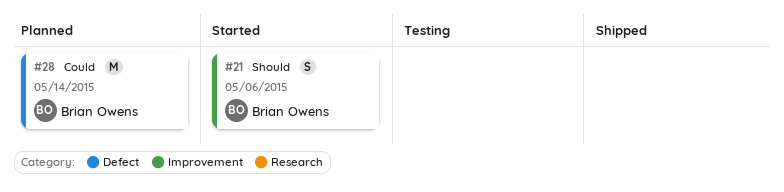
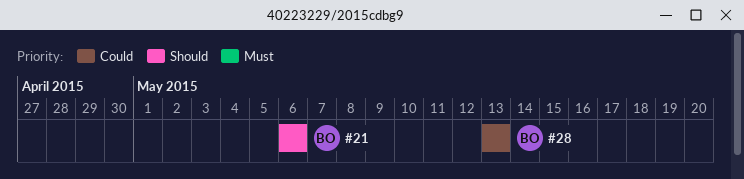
#28, due: May 14 -> May 13

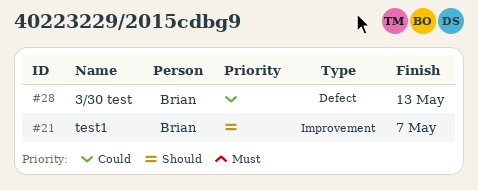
#21, due: May 6 -> May 7

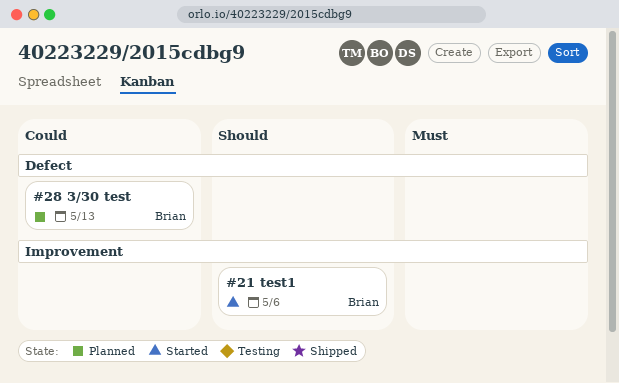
#21, due: May 7 -> May 6

